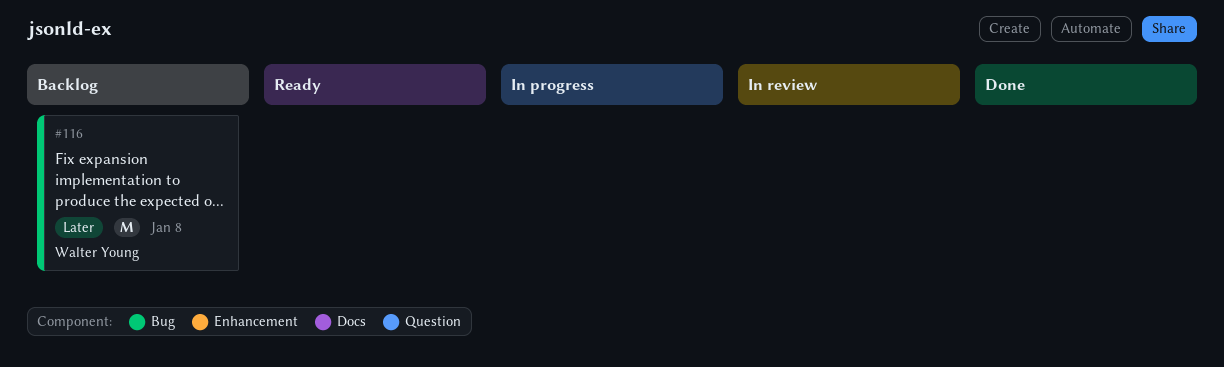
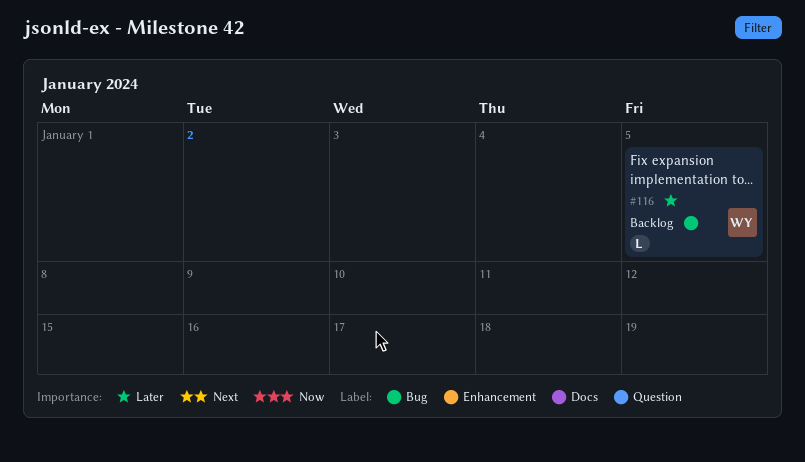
#116, estimate: M -> L
#116, due: Jan 8 -> Jan 5

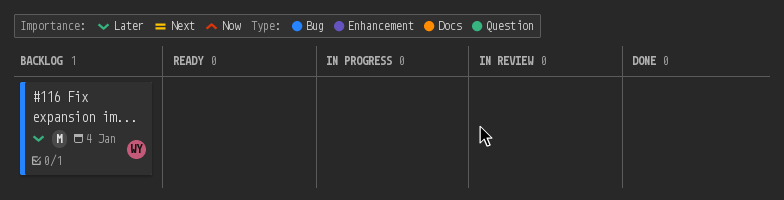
#116, estimate: L -> M
#116, due: Jan 5 -> Jan 4

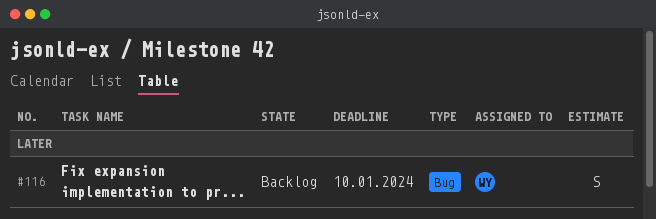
#116, estimate: M -> S
#116, due: Jan 4 -> Jan 10

